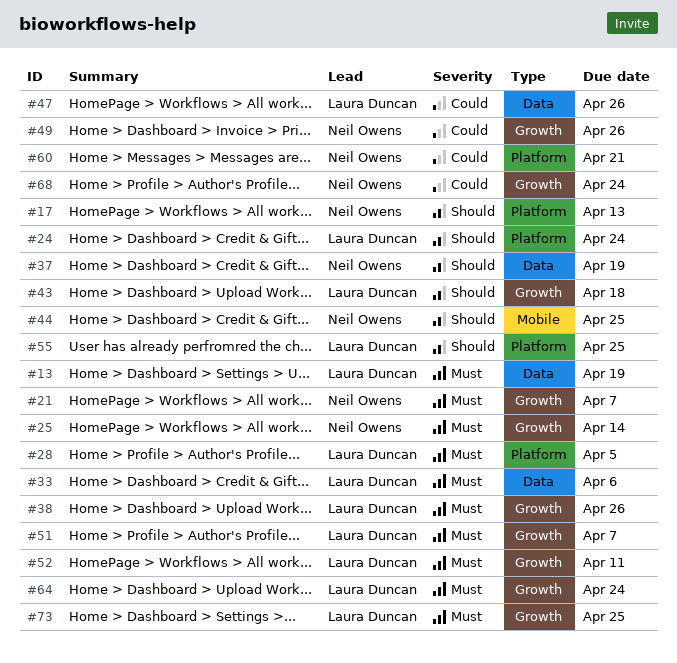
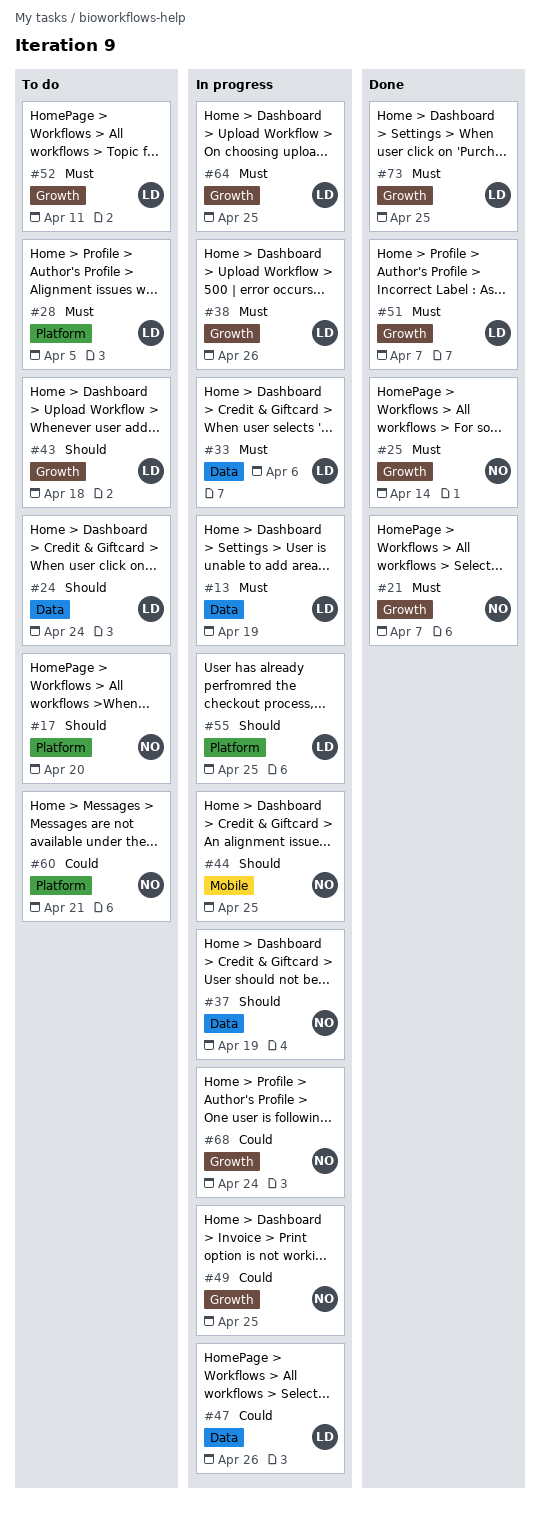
#17, due: Apr 13 -> Apr 20
#24, label: Platform -> Data
#49, due: Apr 26 -> Apr 25
#64, due: Apr 24 -> Apr 25

